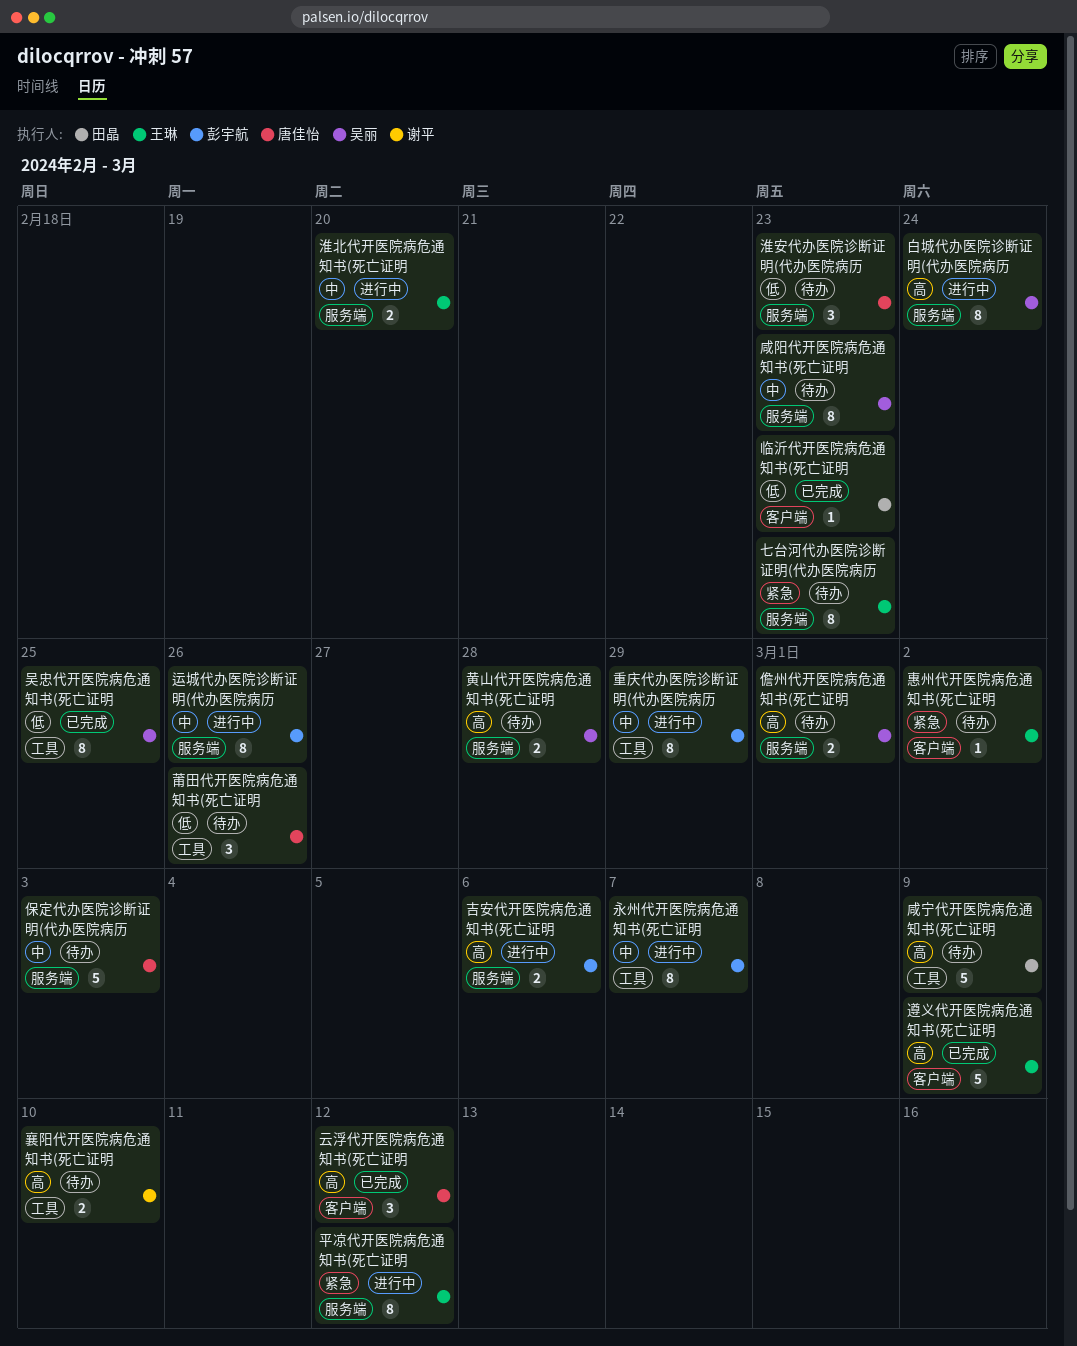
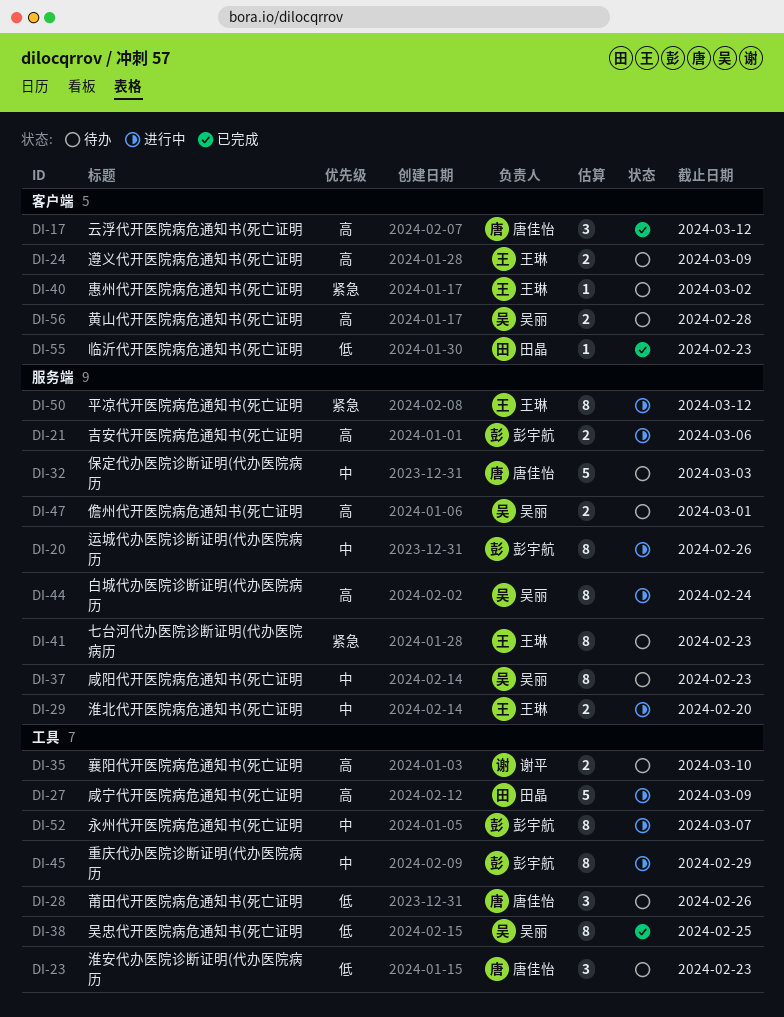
咸宁代开医院病危通知书(死亡证明, status: 待办 -> 进行中
淮安代办医院诊断证明(代办医院病历, label: 服务端 -> 工具
遵义代开医院病危通知书(死亡证明, status: 已完成 -> 待办
遵义代开医院病危通知书(死亡证明, estimate: 5 -> 2
黄山代开医院病危通知书(死亡证明, label: 服务端 -> 客户端

